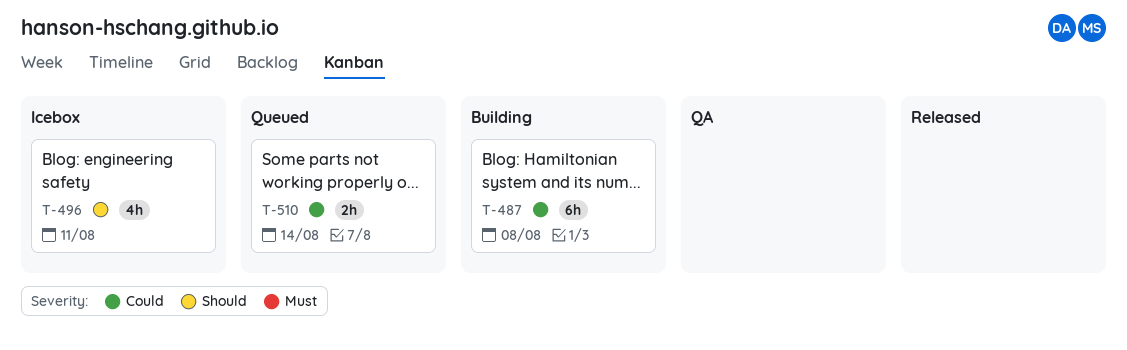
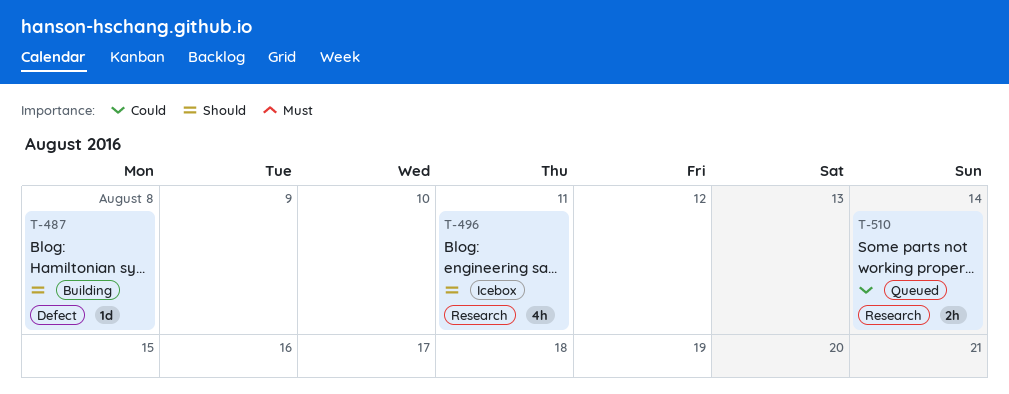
T-487, priority: Could -> Should
T-487, estimate: 6h -> 1d

